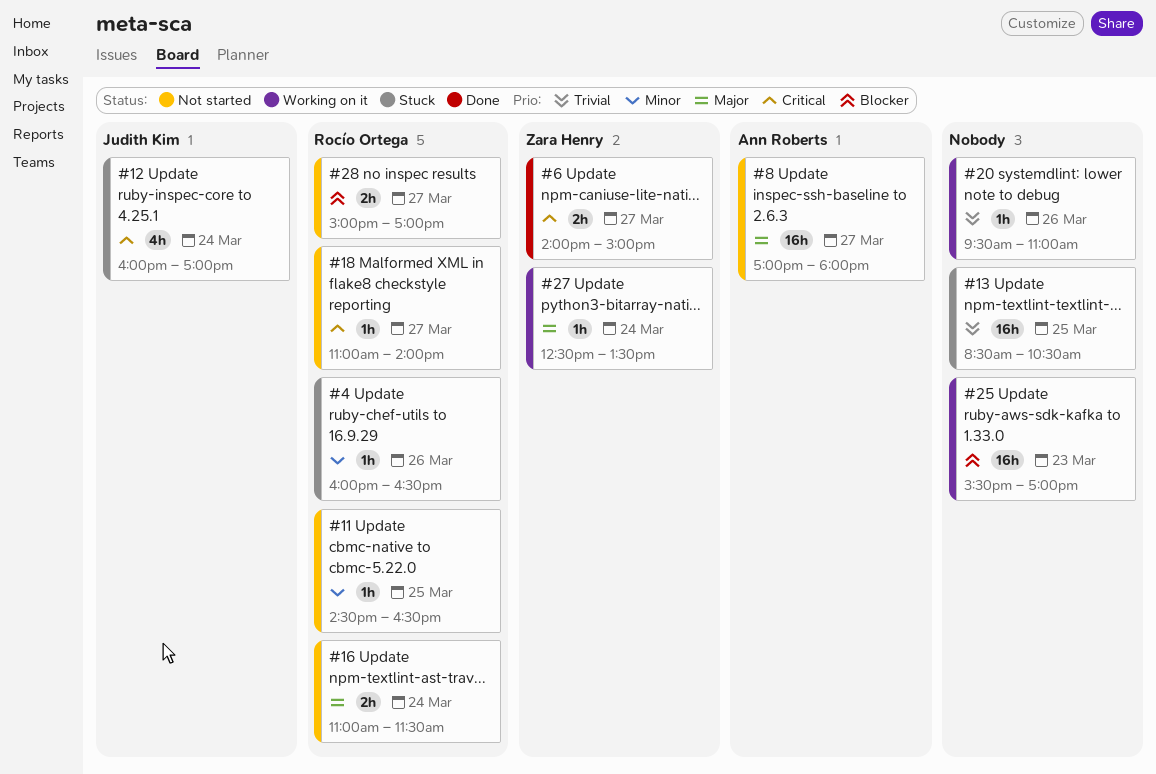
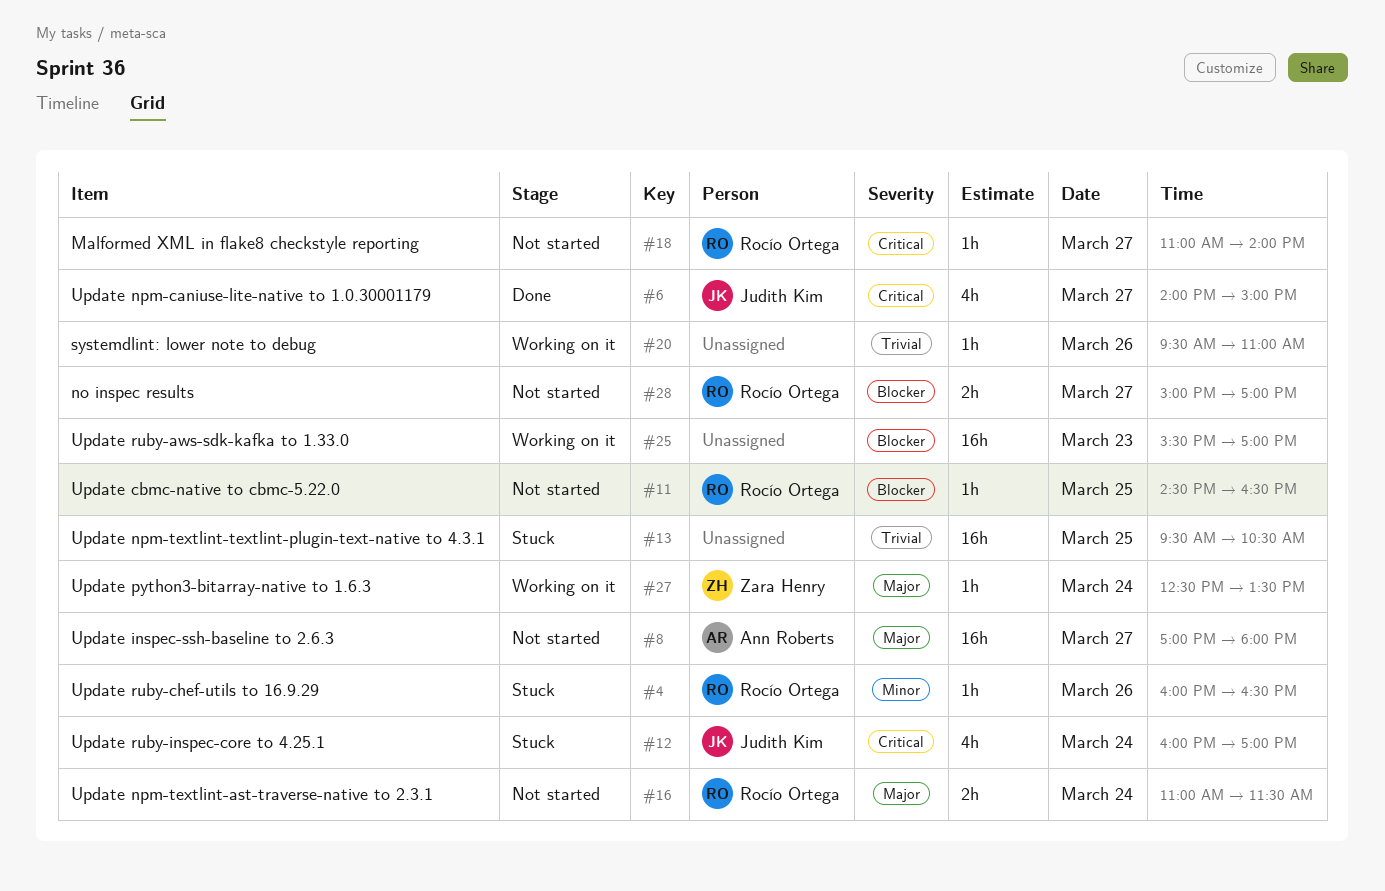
#6, owner: Zara Henry -> Judith Kim
#6, estimate: 2h -> 4h
#11, priority: Minor -> Blocker
#13, begins: 08:30 -> 09:30

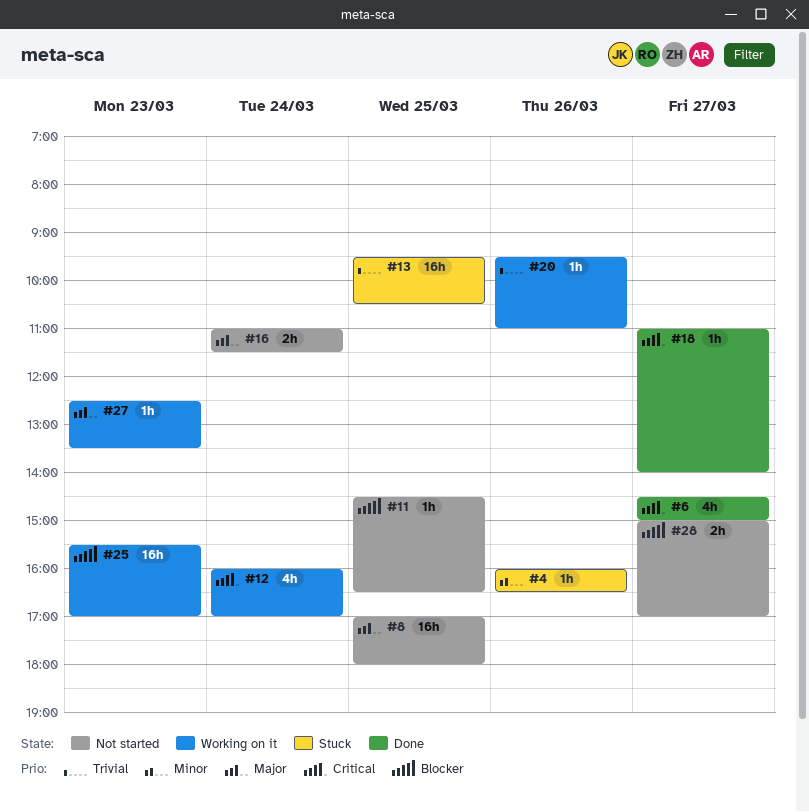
#6, begins: 14:00 -> 14:30
#8, day: Mar 27 -> Mar 25
#12, status: Stuck -> Working on it
#18, status: Not started -> Done
#27, day: Mar 24 -> Mar 23

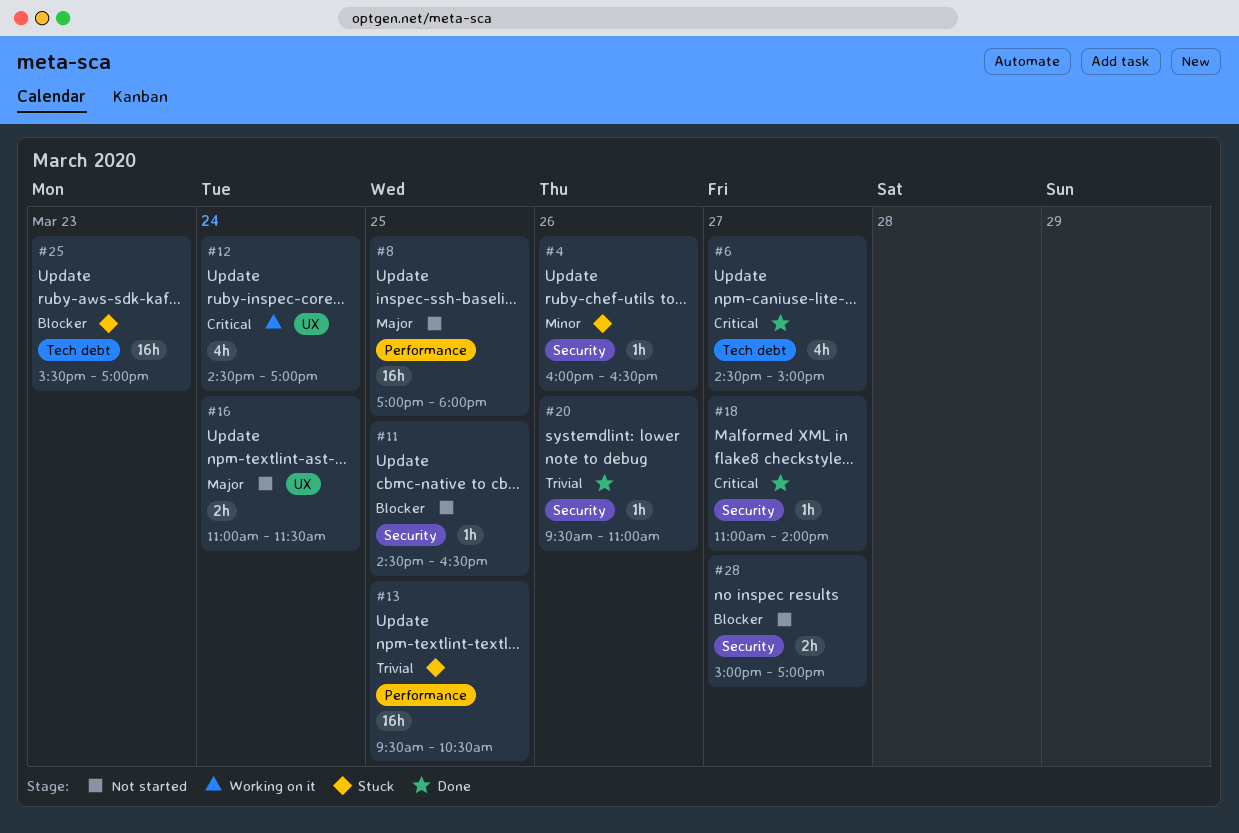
#12, begins: 16:00 -> 14:30
#20, status: Working on it -> Done
#25, status: Working on it -> Stuck
#27: present -> none

